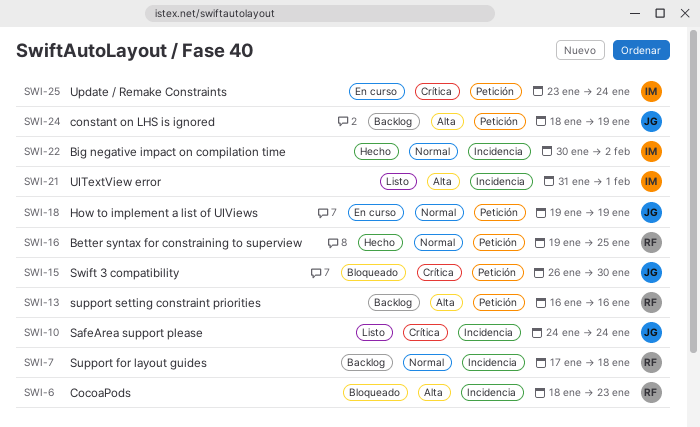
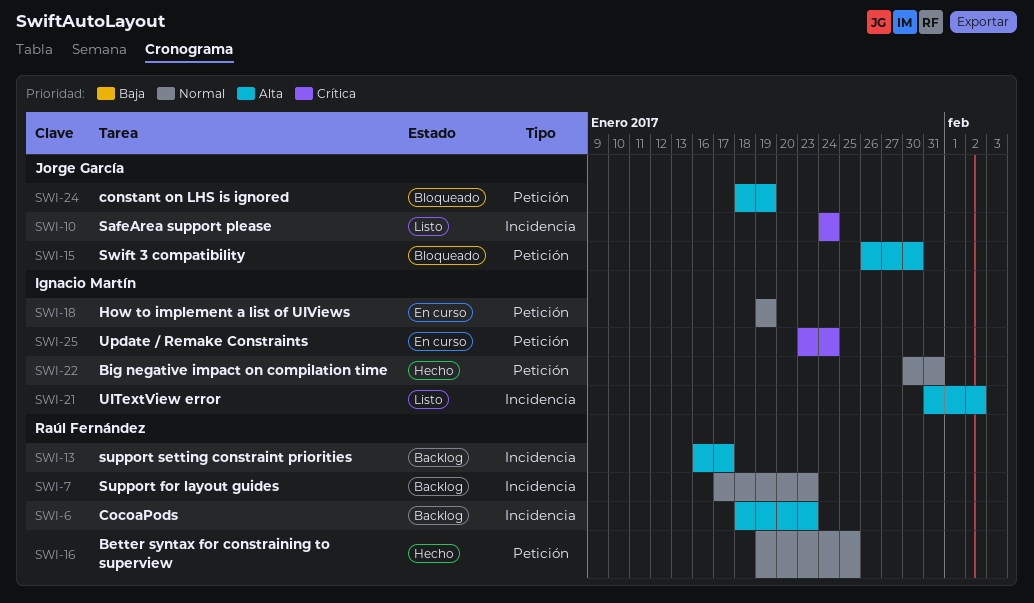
SWI-6, status: Bloqueado -> Backlog
SWI-7, due: Jan 18 -> Jan 23
SWI-13, label: Petición -> Incidencia
SWI-13, due: Jan 16 -> Jan 17
SWI-15, priority: Crítica -> Alta
SWI-18, owner: Jorge García -> Ignacio Martín
SWI-21, due: Feb 1 -> Feb 2
SWI-22, label: Incidencia -> Petición
SWI-22, due: Feb 2 -> Jan 31
SWI-24, status: Backlog -> Bloqueado

